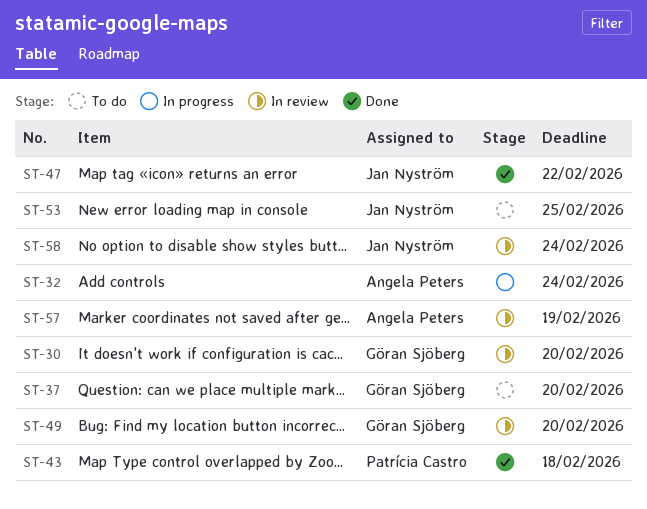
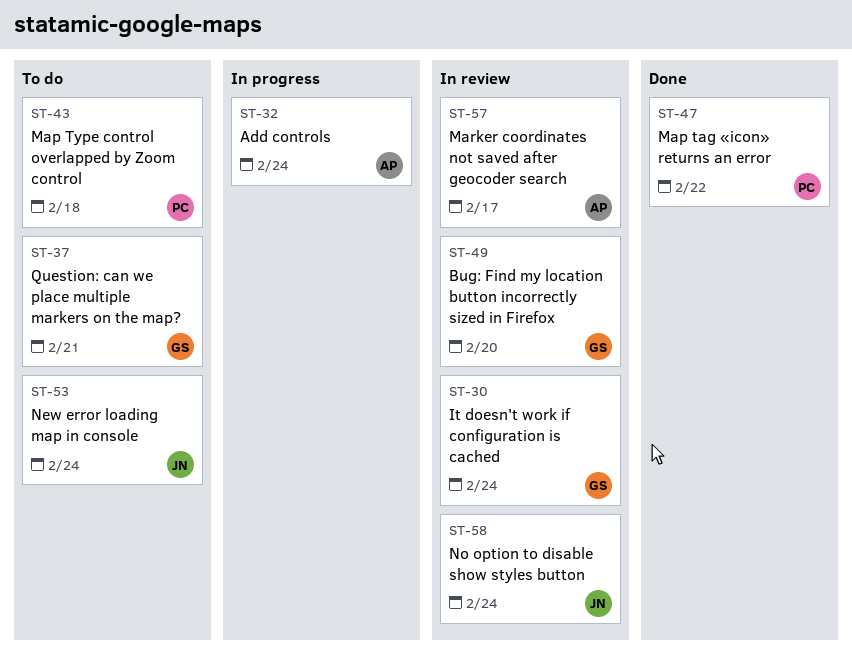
ST-30, due: Feb 20 -> Feb 24
ST-37, due: Feb 20 -> Feb 21
ST-43, status: Done -> To do
ST-47, owner: Jan Nyström -> Patrícia Castro
ST-53, due: Feb 25 -> Feb 24
ST-57, due: Feb 19 -> Feb 17

